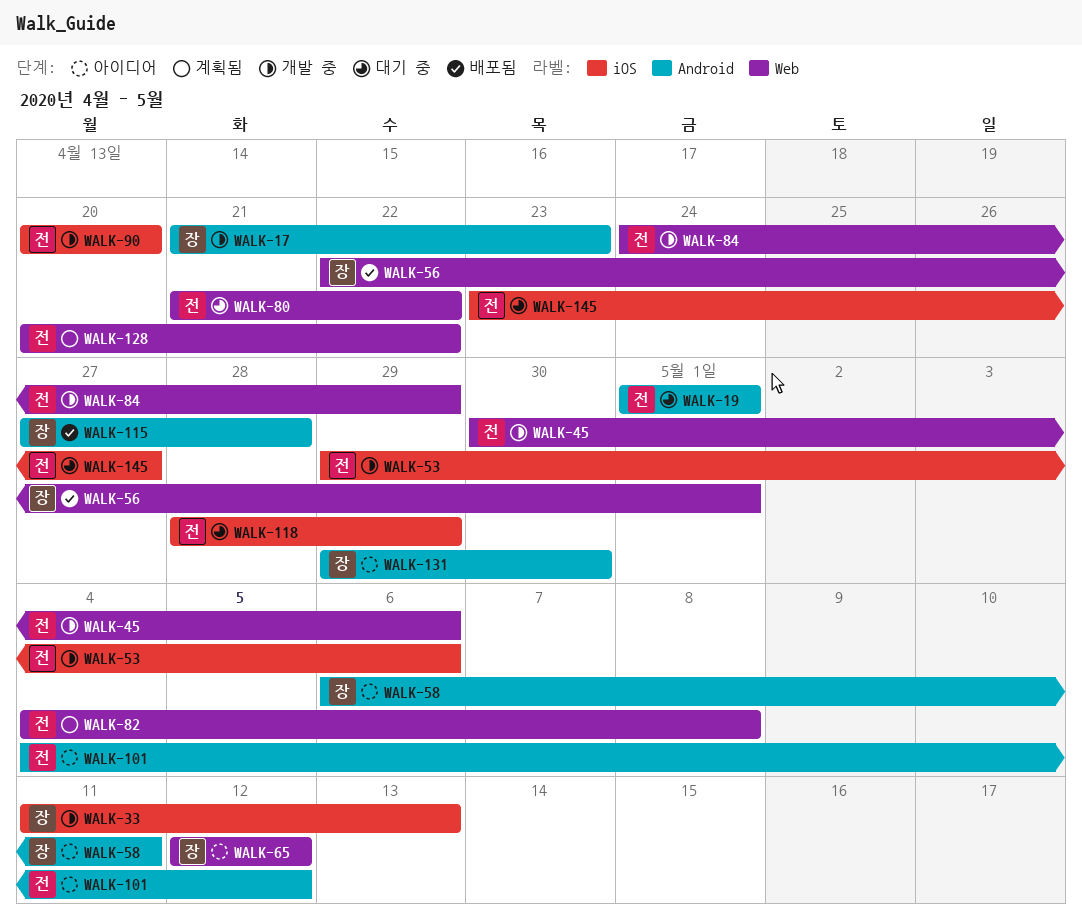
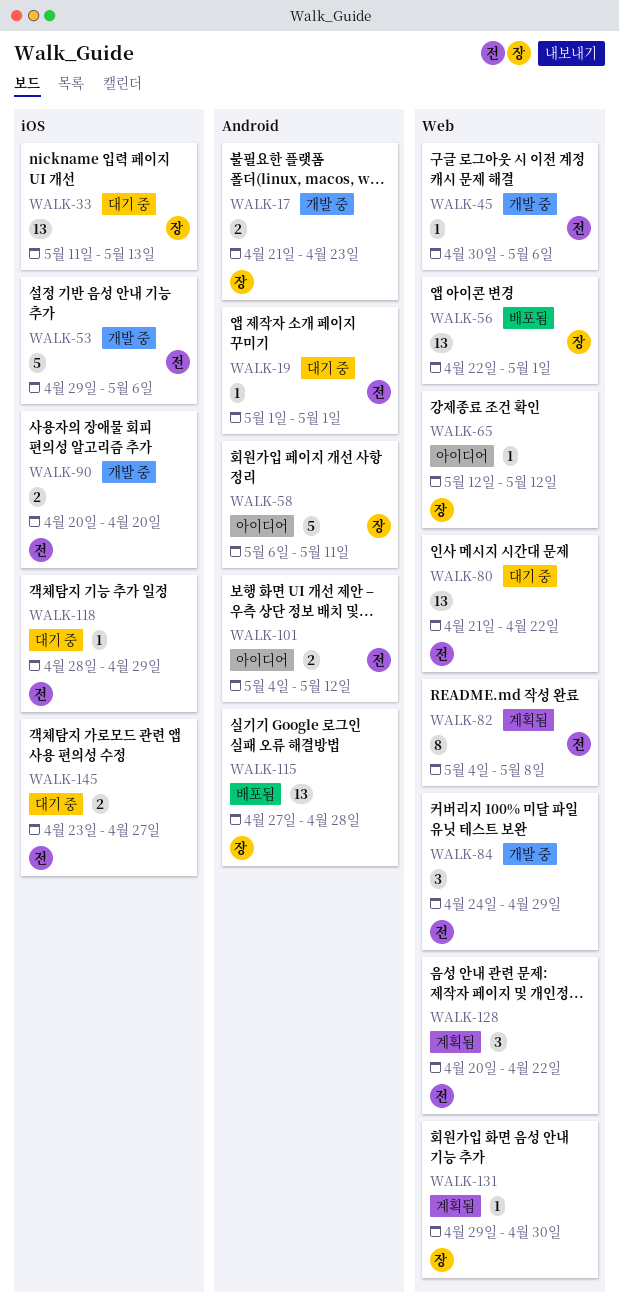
WALK-33, status: 개발 중 -> 대기 중
WALK-131, status: 아이디어 -> 계획됨
WALK-131, label: Android -> Web

